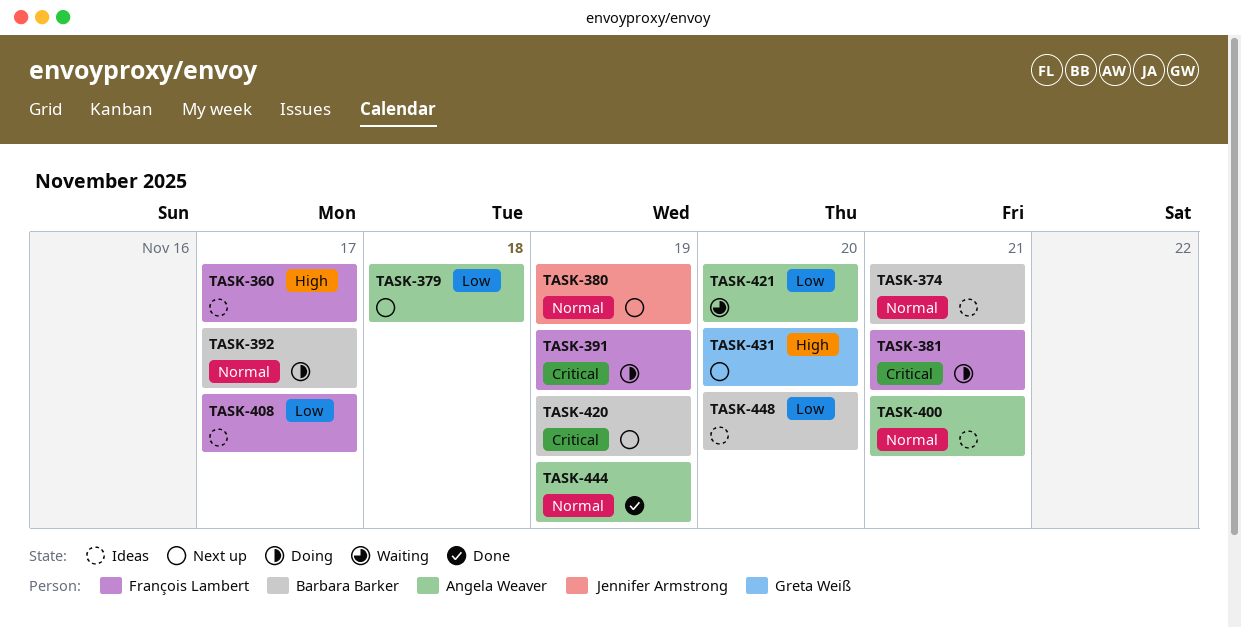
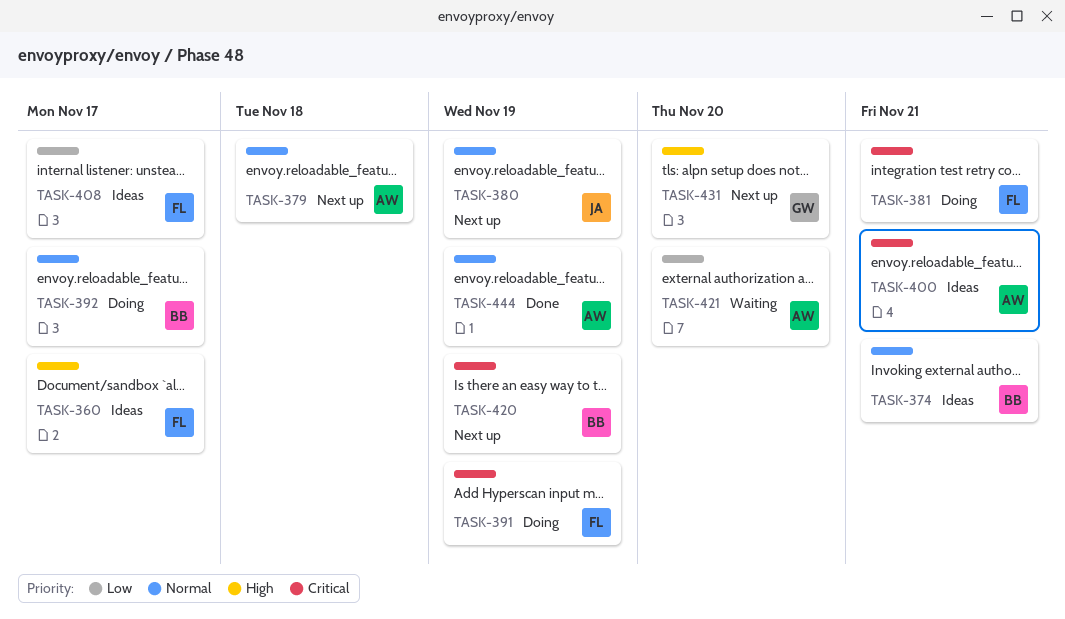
TASK-379, priority: Low -> Normal
TASK-400, priority: Normal -> Critical
TASK-448: present -> none

